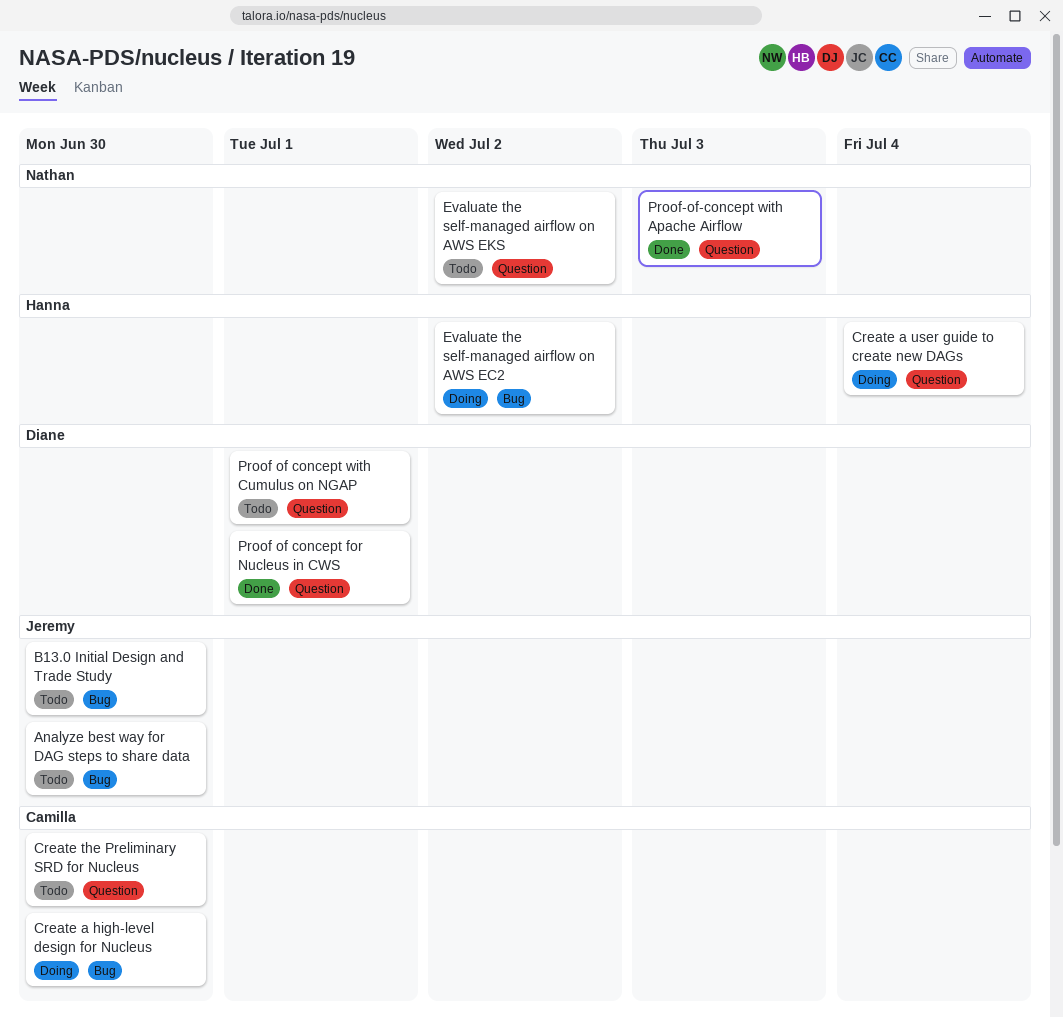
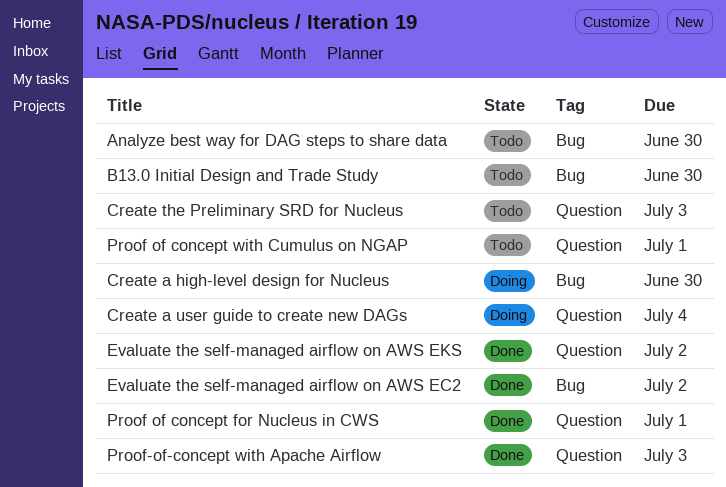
Create the Preliminary SRD for Nucleus, due: Jun 30 -> Jul 3
Evaluate the self-managed airflow on AWS EC2, status: Doing -> Done
Evaluate the self-managed airflow on AWS EKS, status: Todo -> Done

